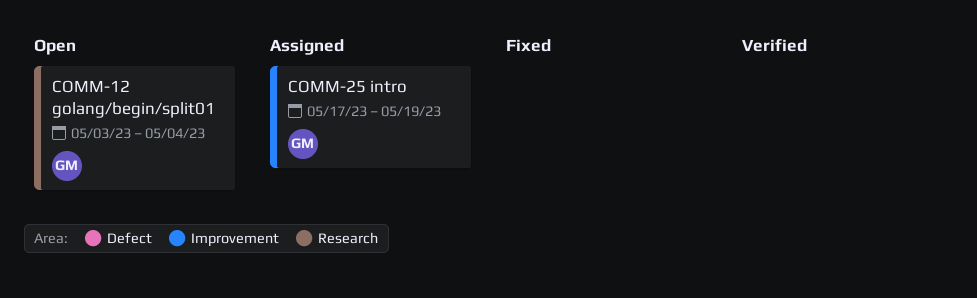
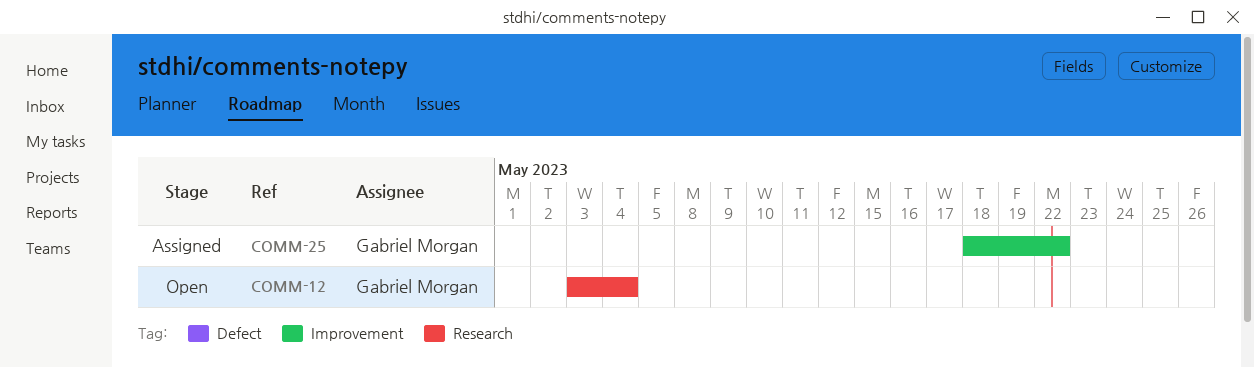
COMM-25, start: May 17 -> May 18
COMM-25, due: May 19 -> May 22

